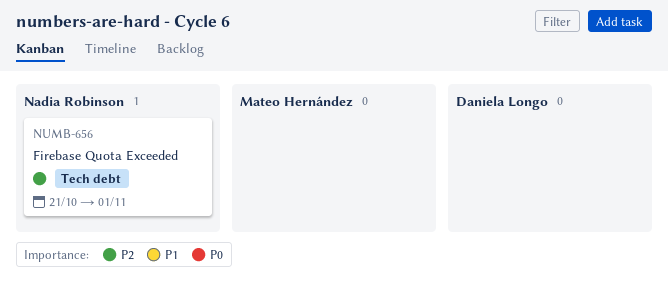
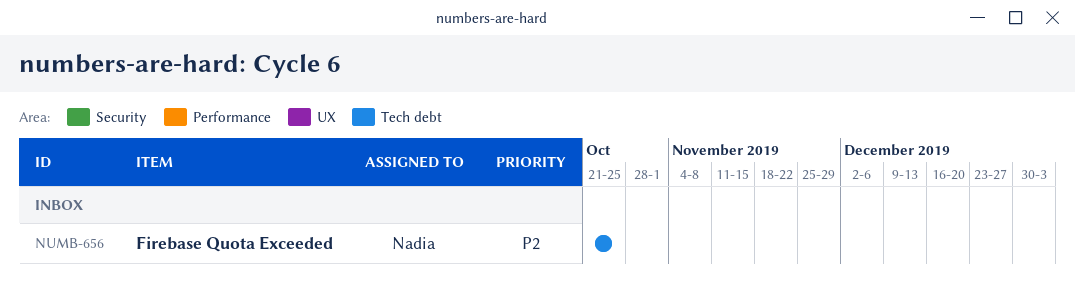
NUMB-656, due: Nov 1 -> Oct 25

